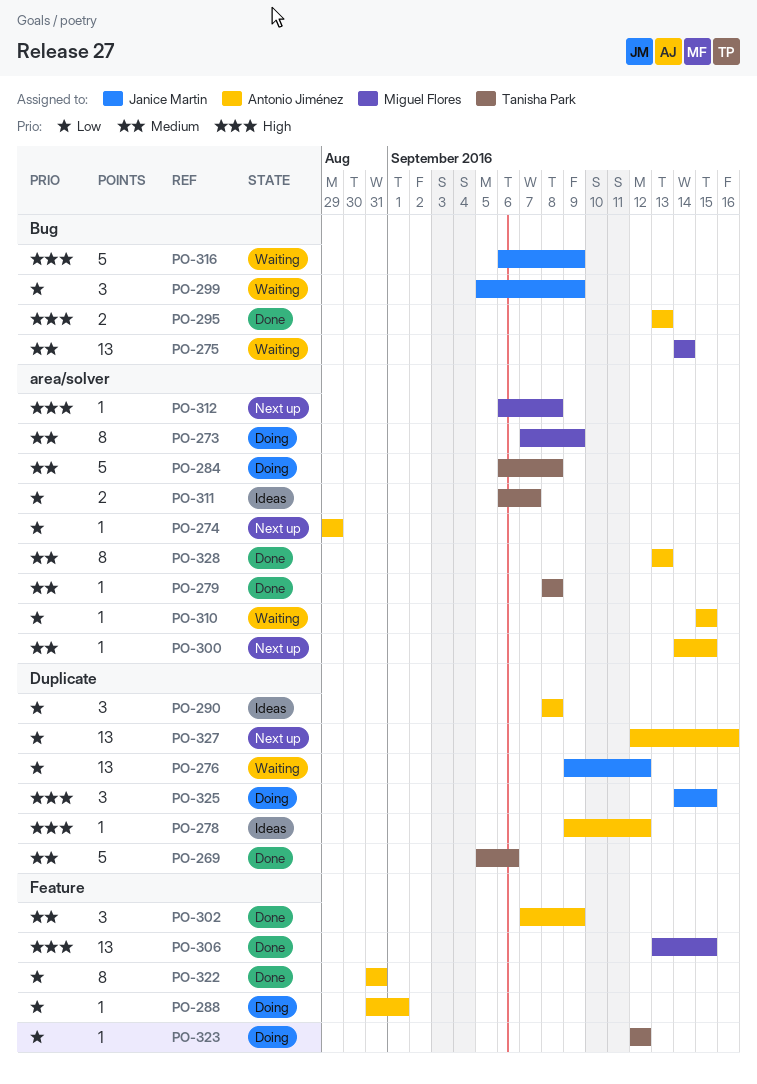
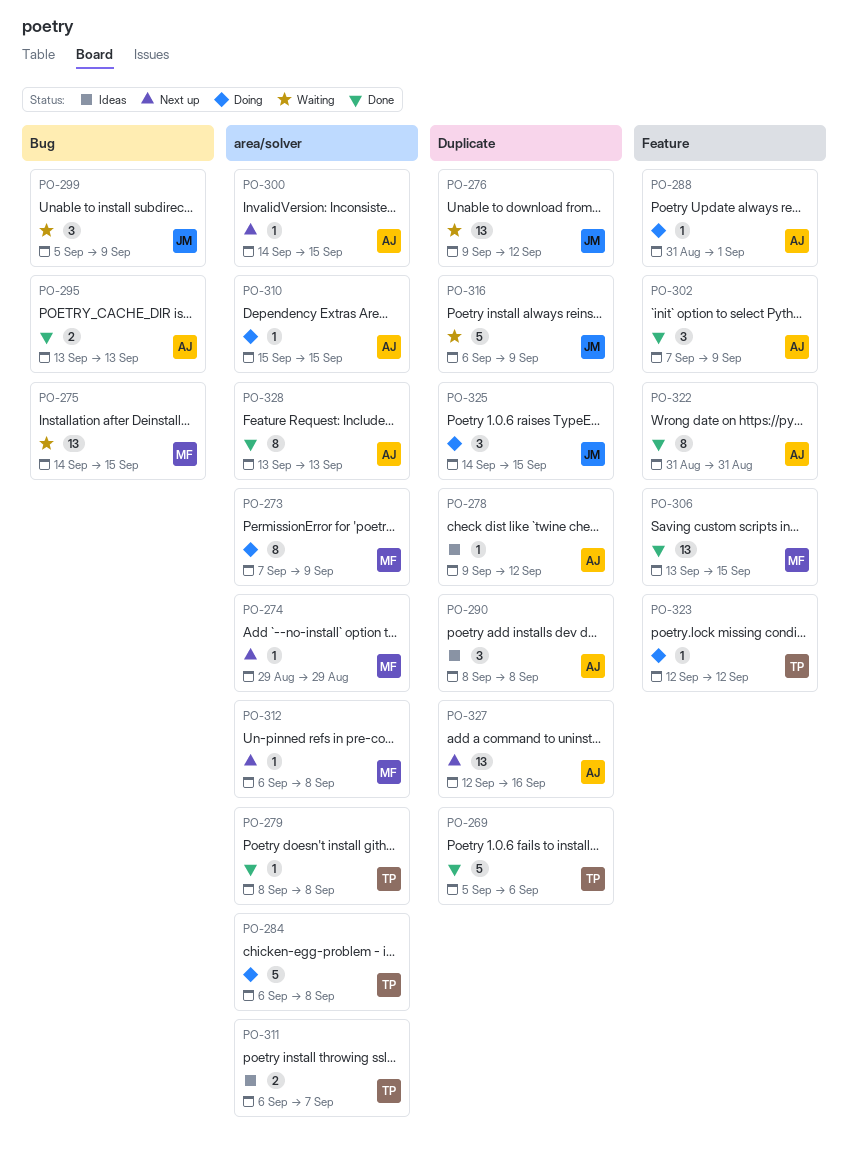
PO-274, owner: Antonio Jiménez -> Miguel Flores
PO-275, due: Sep 14 -> Sep 15
PO-310, status: Waiting -> Doing
PO-316, label: Bug -> Duplicate

